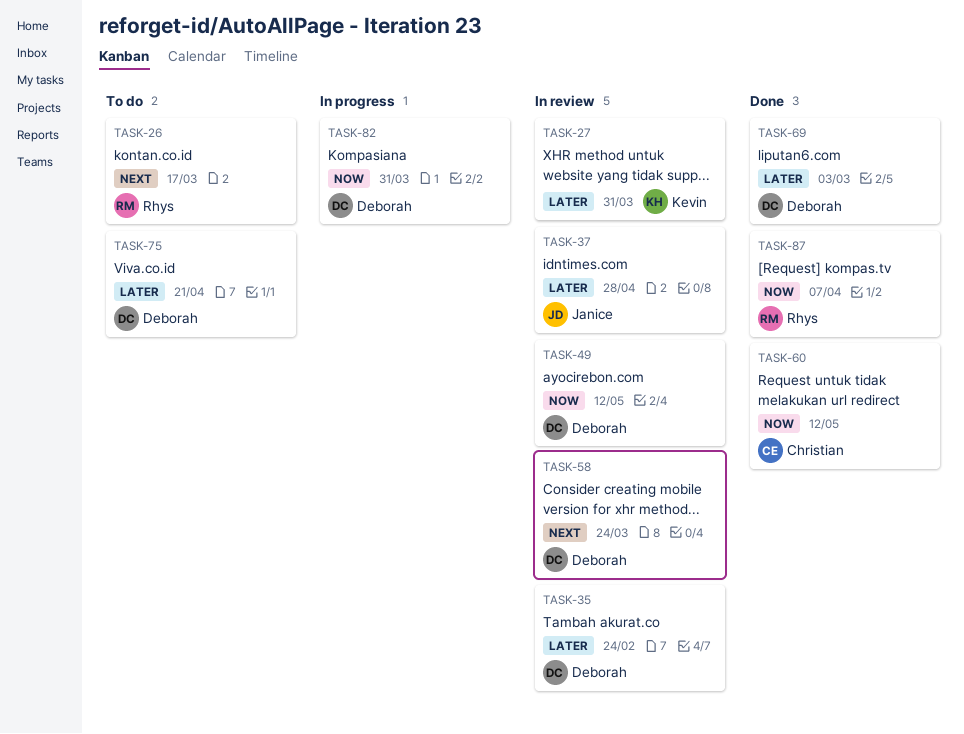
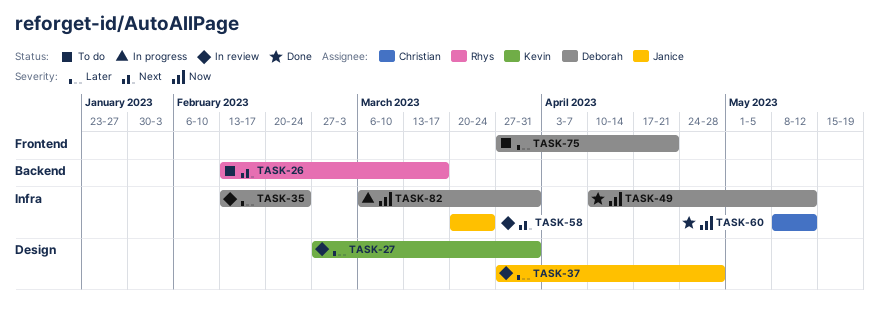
TASK-49, status: In review -> Done
TASK-58, owner: Deborah -> Janice
TASK-69: present -> none
TASK-87: present -> none

